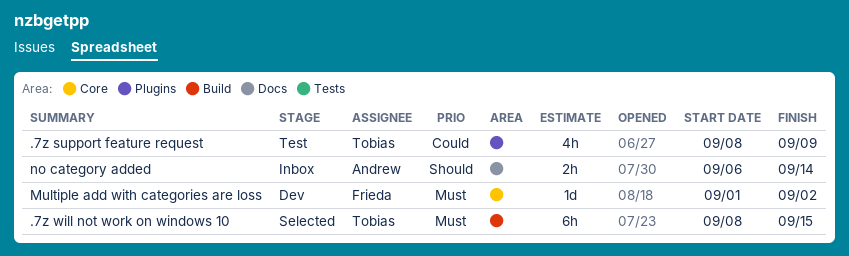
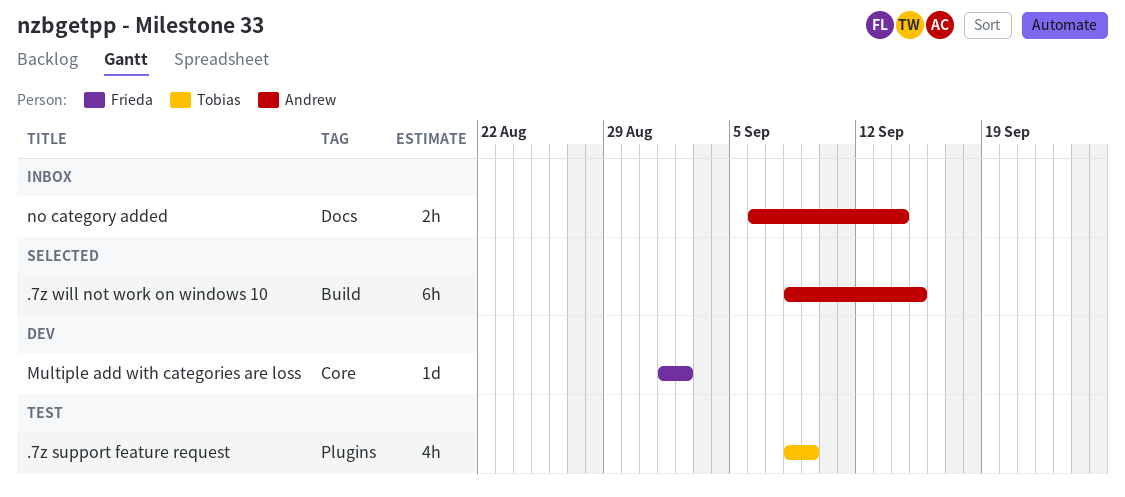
.7z will not work on windows 10, owner: Tobias -> Andrew

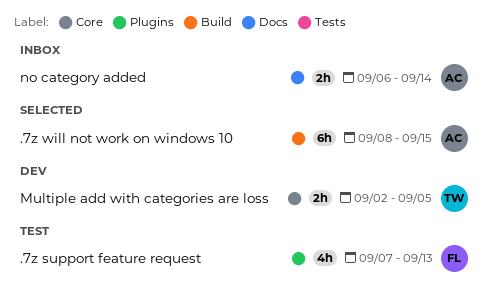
.7z support feature request, owner: Tobias -> Frieda
.7z support feature request, start: Sep 8 -> Sep 7
.7z support feature request, due: Sep 9 -> Sep 13
Multiple add with categories are loss, owner: Frieda -> Tobias
Multiple add with categories are loss, estimate: 1d -> 2h
Multiple add with categories are loss, start: Sep 1 -> Sep 2
Multiple add with categories are loss, due: Sep 2 -> Sep 5

